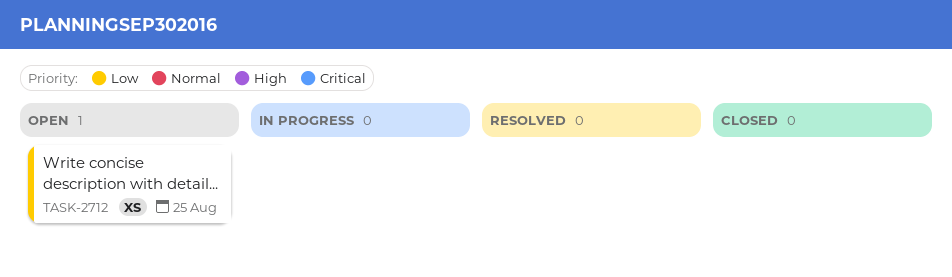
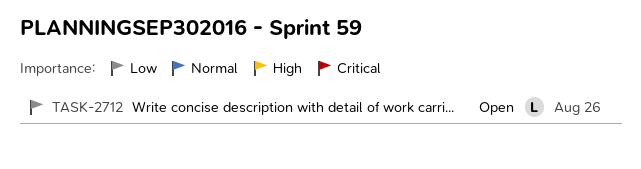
TASK-2712, estimate: XS -> L
TASK-2712, due: Aug 25 -> Aug 26

